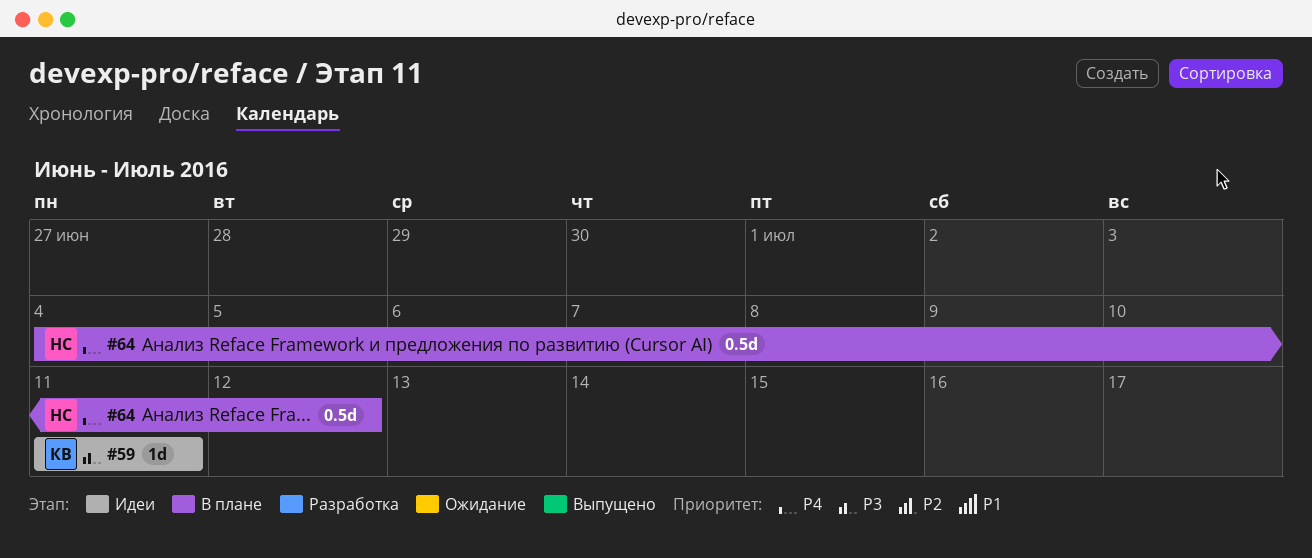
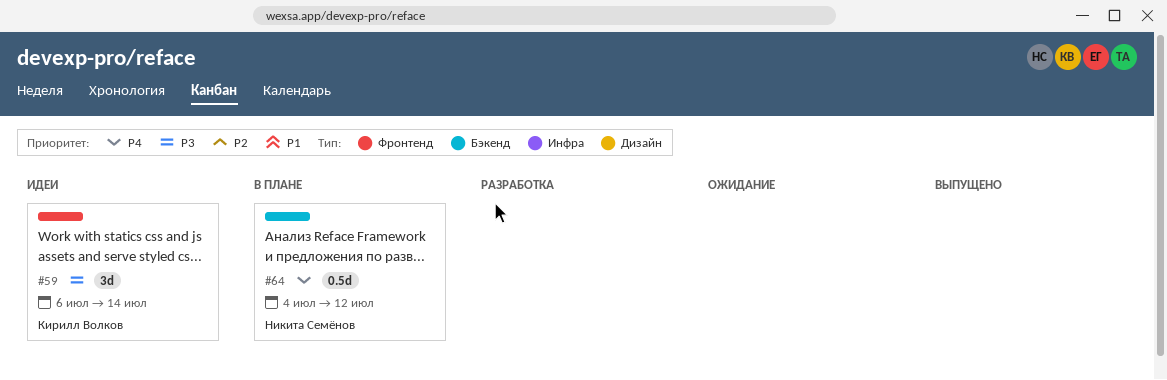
#59, estimate: 1d -> 3d
#59, start: Jul 11 -> Jul 6
#59, due: Jul 11 -> Jul 14

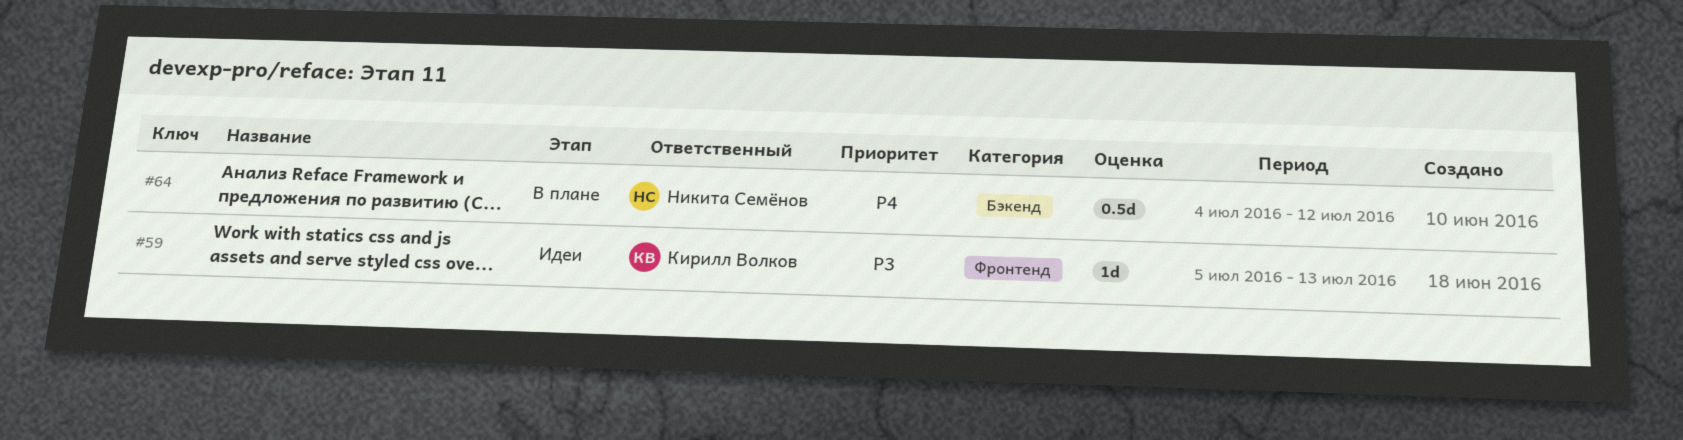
#59, estimate: 3d -> 1d
#59, start: Jul 6 -> Jul 5
#59, due: Jul 14 -> Jul 13

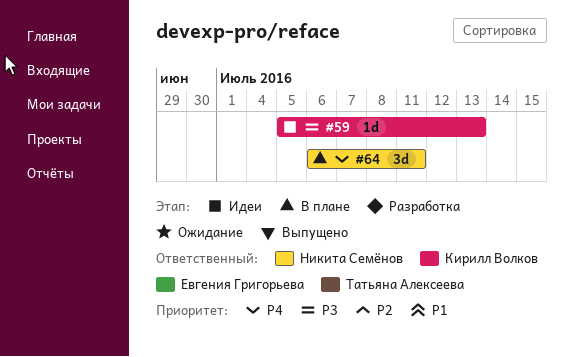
#64, estimate: 0.5d -> 3d
#64, start: Jul 4 -> Jul 6
#64, due: Jul 12 -> Jul 11

